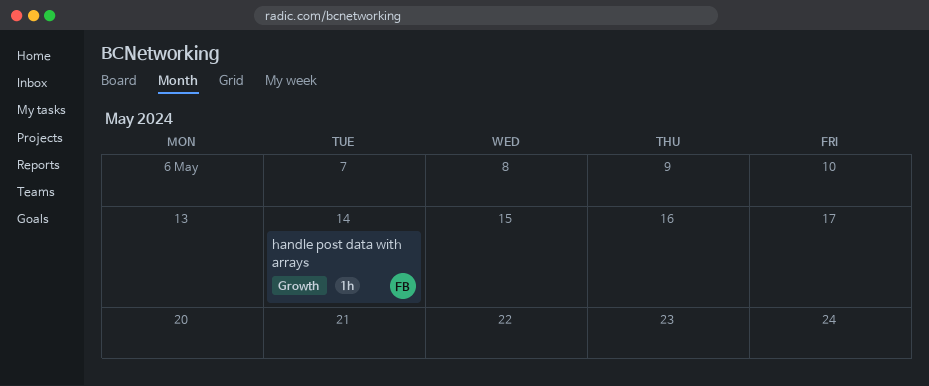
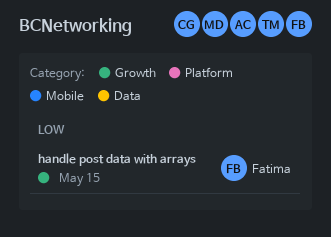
handle post data with arrays, due: May 14 -> May 15

